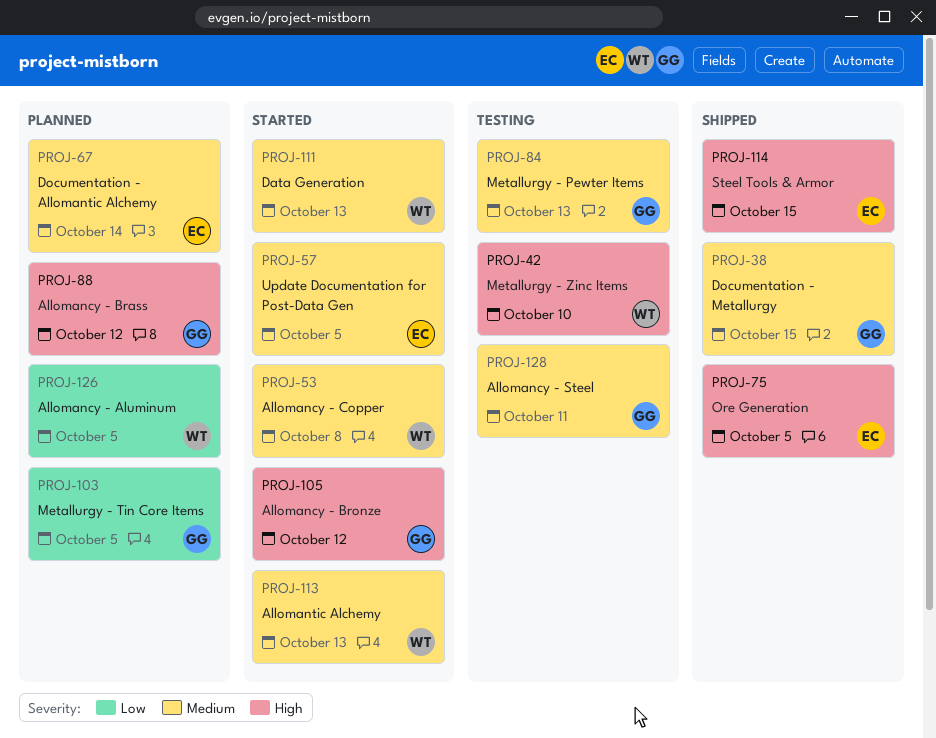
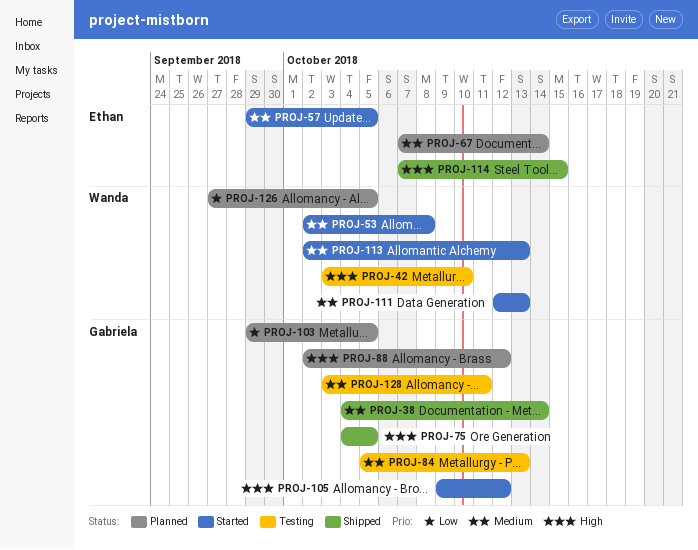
PROJ-38, due: Oct 15 -> Oct 14
PROJ-75, owner: Ethan -> Gabriela

